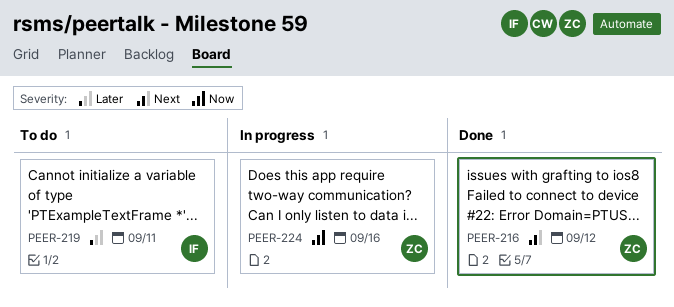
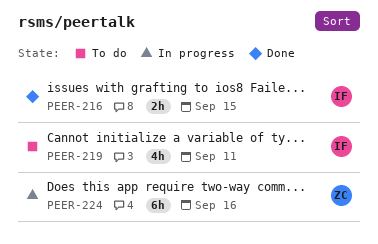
PEER-216, owner: ZC -> IF
PEER-216, due: Sep 12 -> Sep 15

